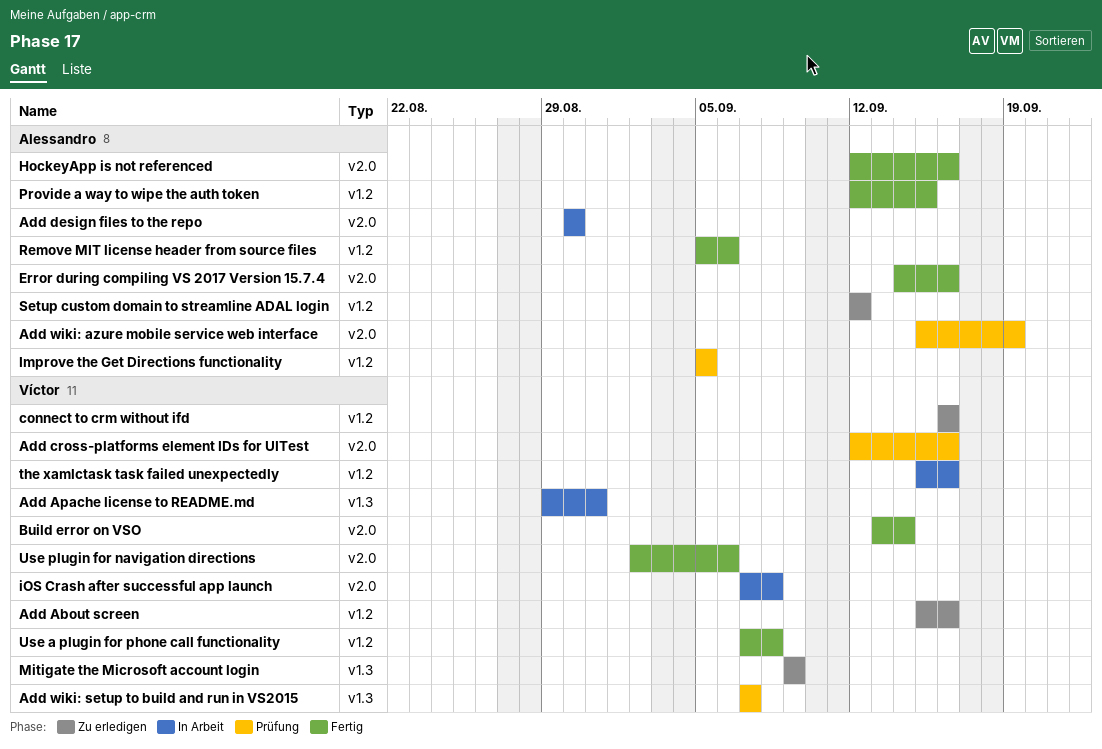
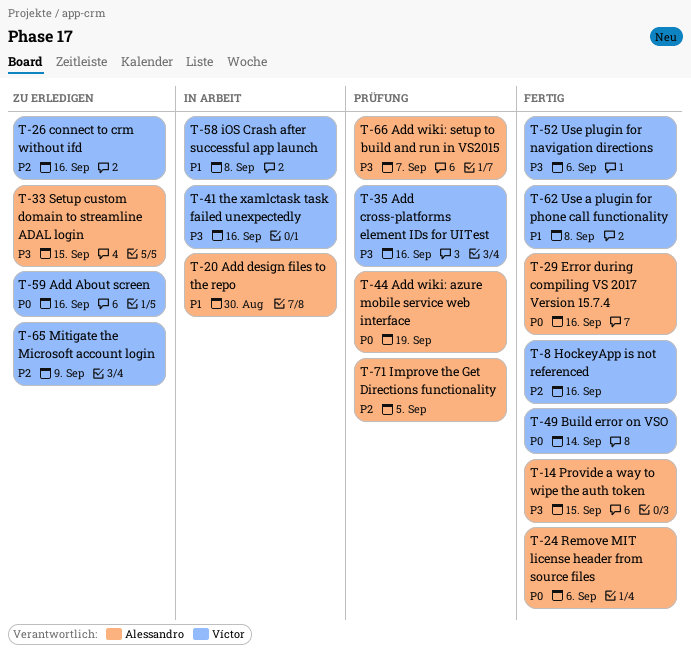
Add Apache license to README.md: present -> none
Add wiki: setup to build and run in VS2015, owner: Víctor -> Alessandro
HockeyApp is not referenced, owner: Alessandro -> Víctor
Setup custom domain to streamline ADAL login, due: Sep 12 -> Sep 15

